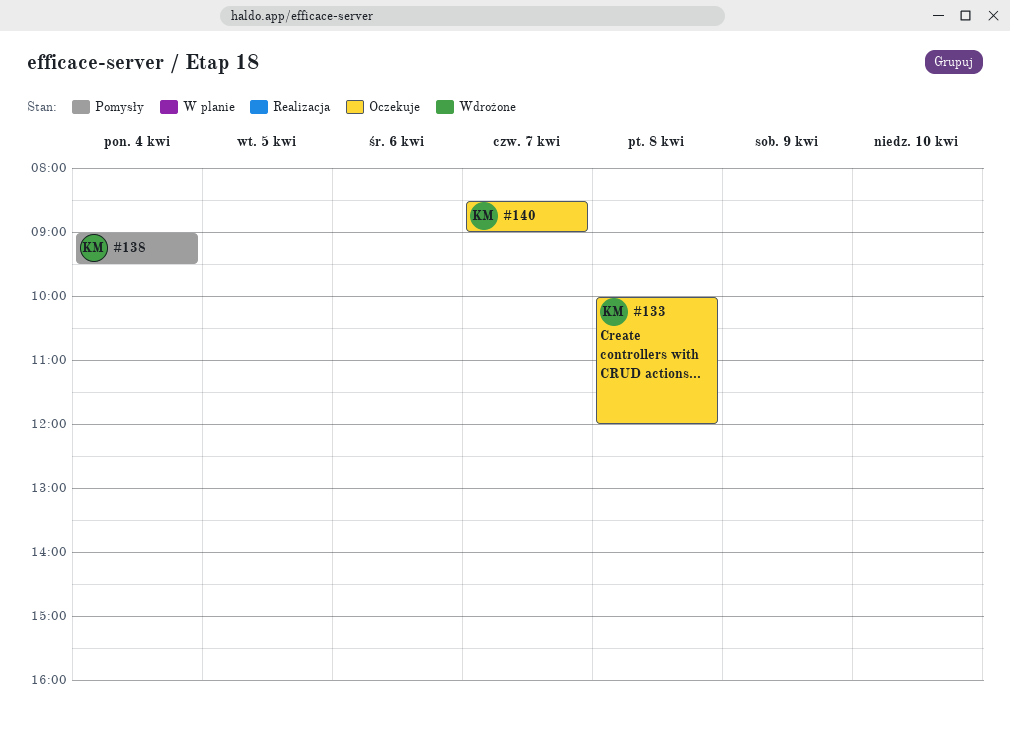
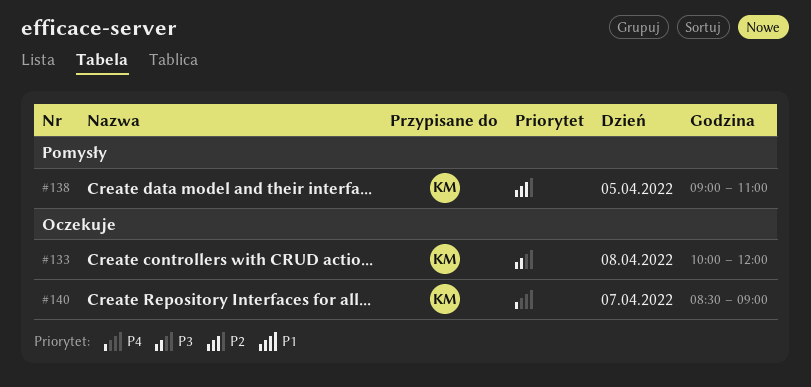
#138, day: Apr 4 -> Apr 5
#138, ends: 09:30 -> 11:00

